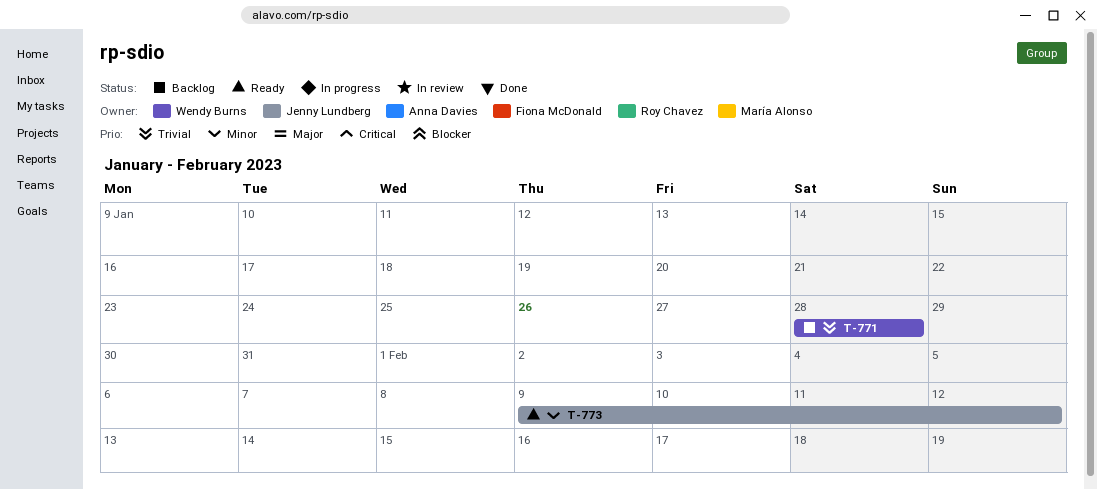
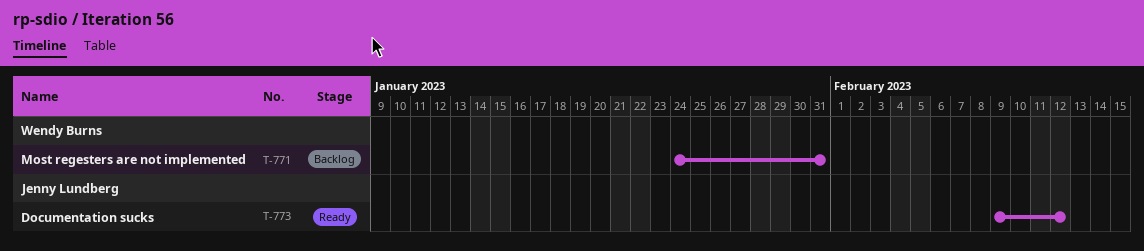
T-771, start: Jan 28 -> Jan 24
T-771, due: Jan 28 -> Jan 31

